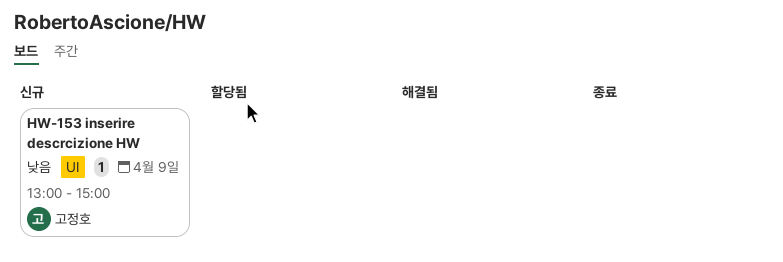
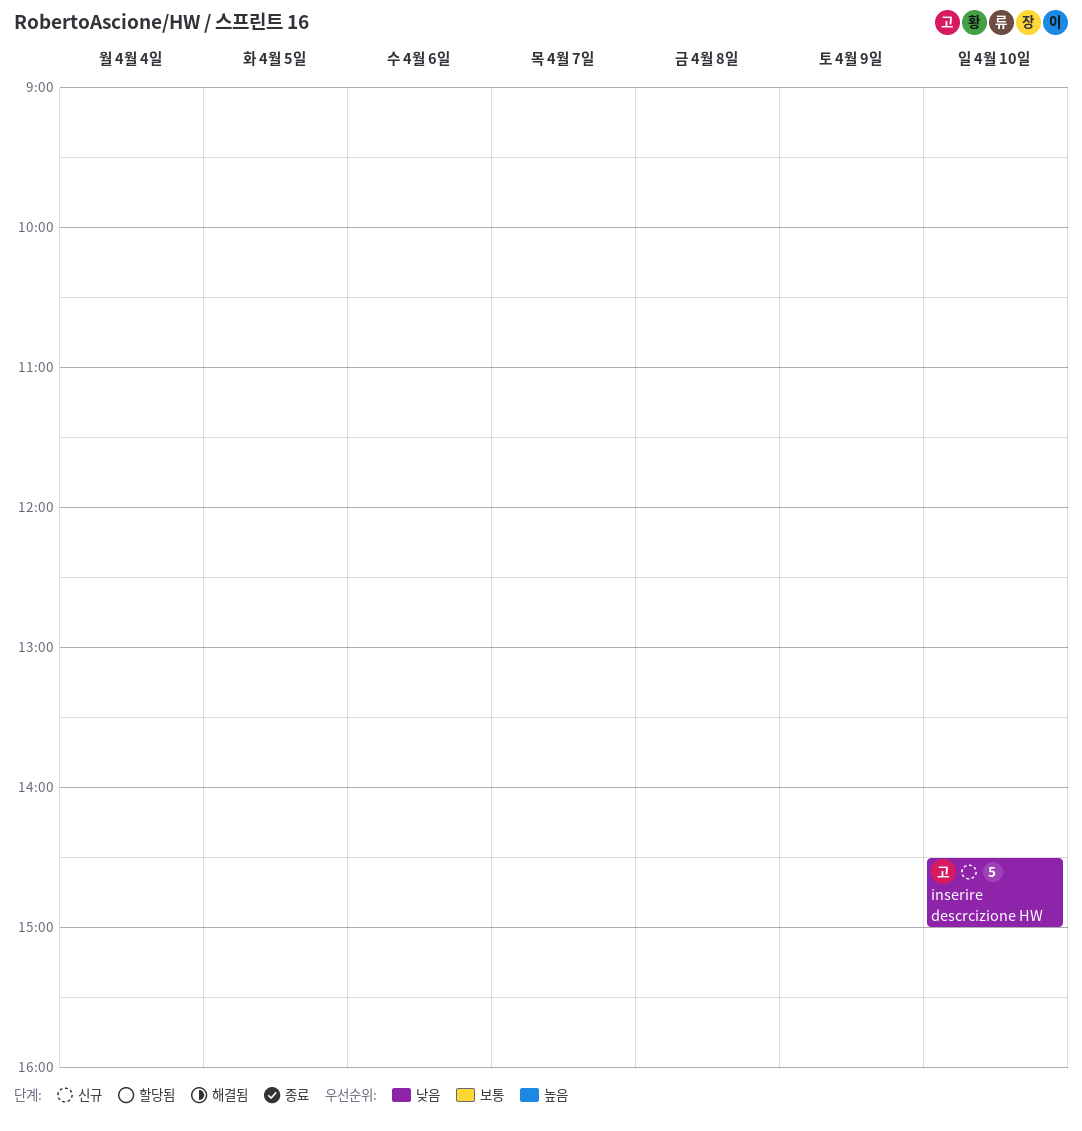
inserire descrcizione HW, estimate: 1 -> 5
inserire descrcizione HW, day: Apr 9 -> Apr 10
inserire descrcizione HW, begins: 13:00 -> 14:30

